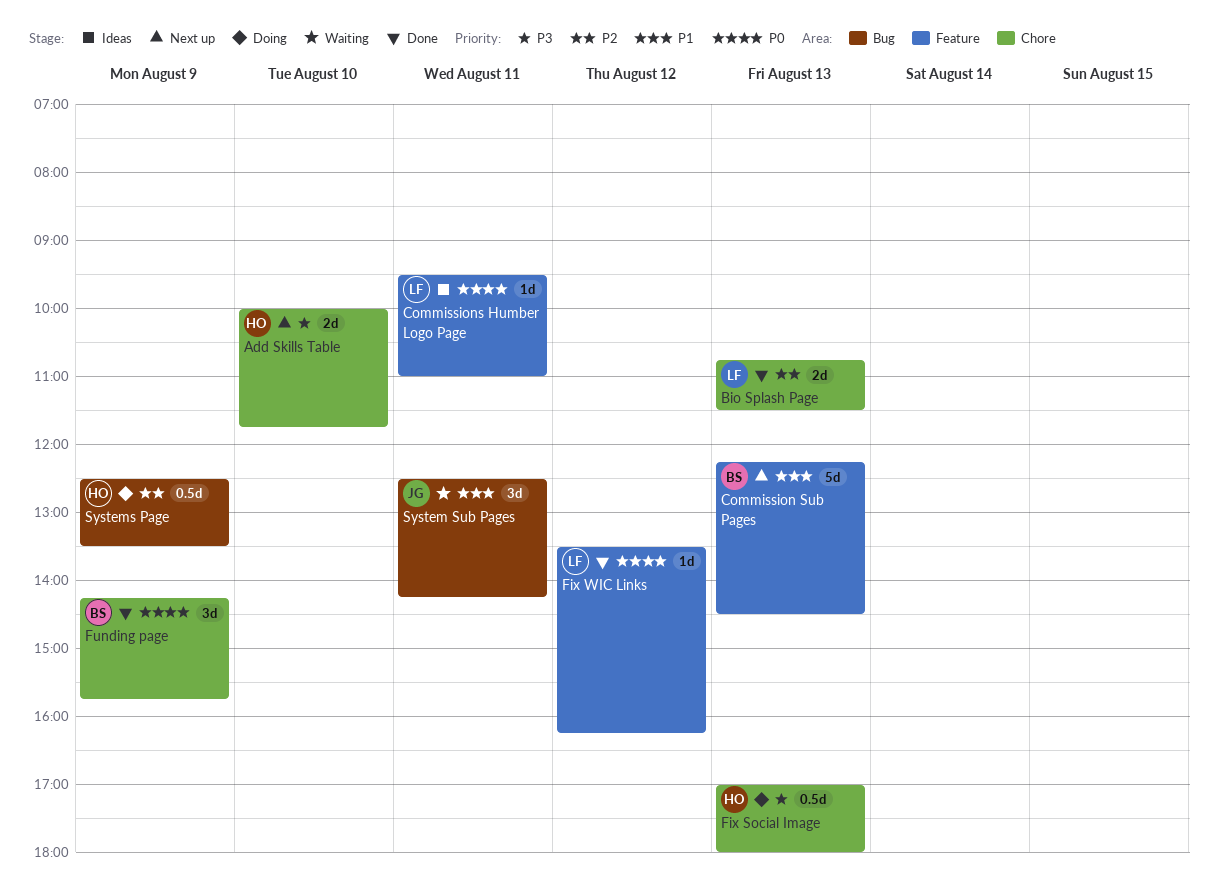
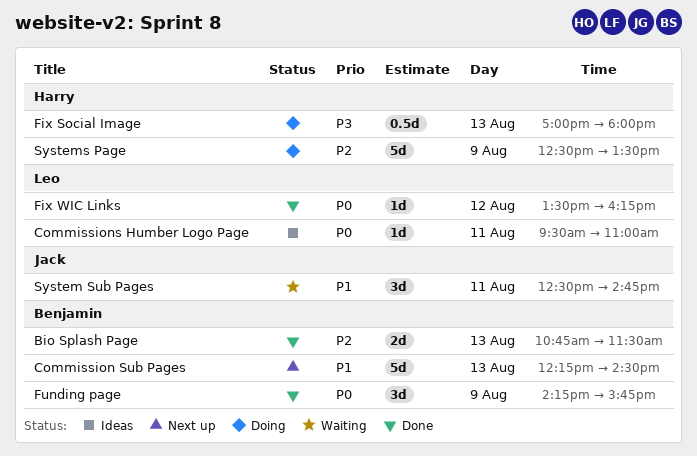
Add Skills Table: present -> none
Bio Splash Page, owner: Leo -> Benjamin
System Sub Pages, ends: 14:15 -> 14:45
Systems Page, estimate: 0.5d -> 5d

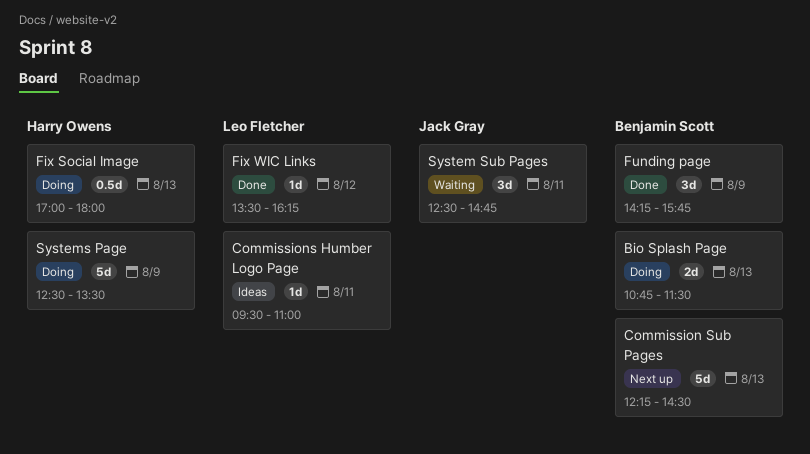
Bio Splash Page, status: Done -> Doing

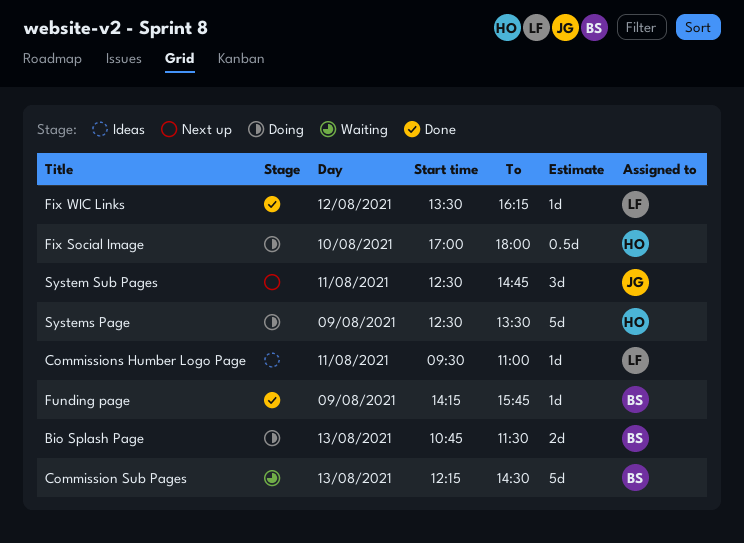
Commission Sub Pages, status: Next up -> Waiting
Fix Social Image, day: Aug 13 -> Aug 10
Funding page, estimate: 3d -> 1d
System Sub Pages, status: Waiting -> Next up

